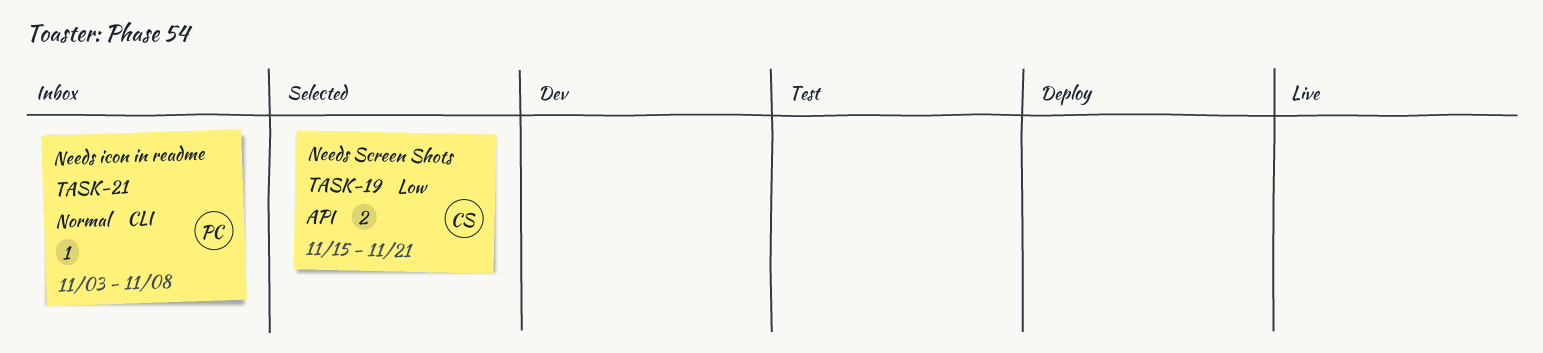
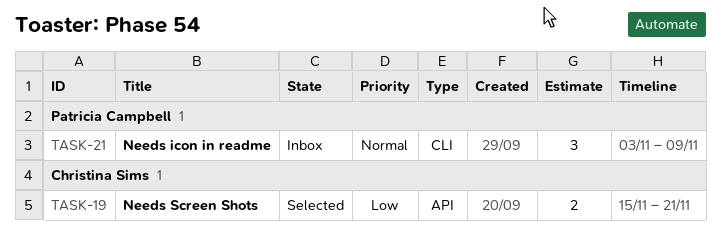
TASK-21, estimate: 1 -> 3
TASK-21, due: Nov 8 -> Nov 9

